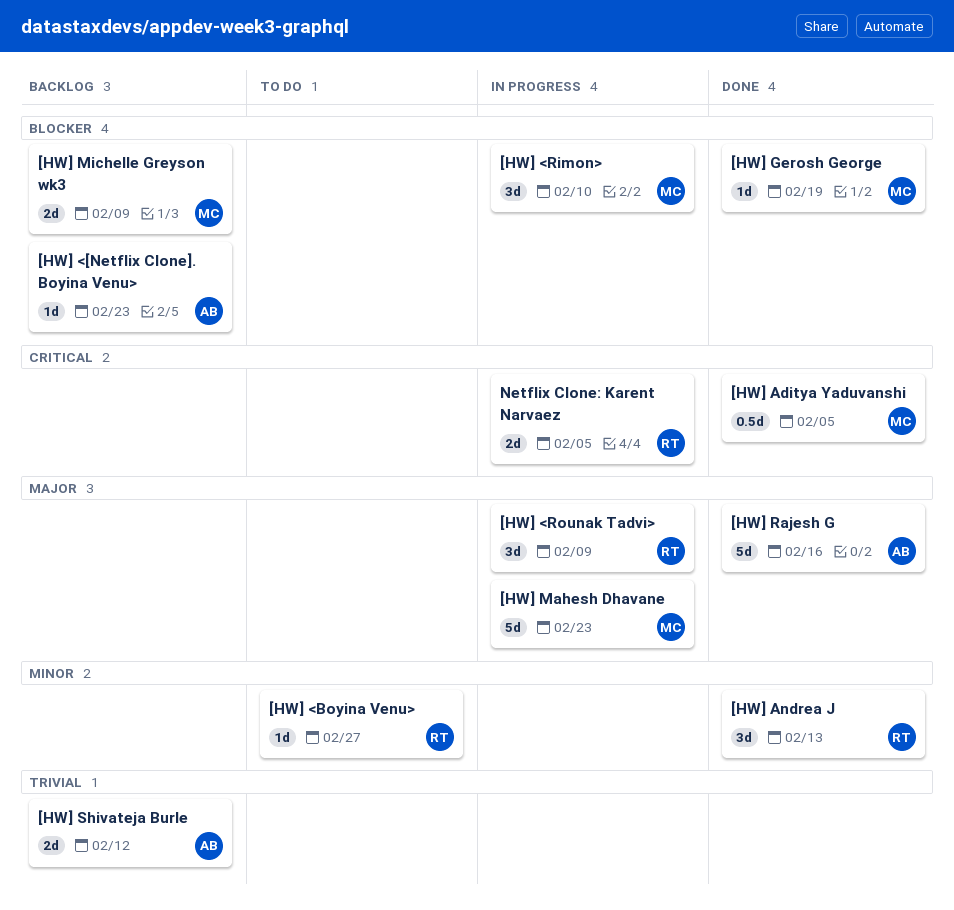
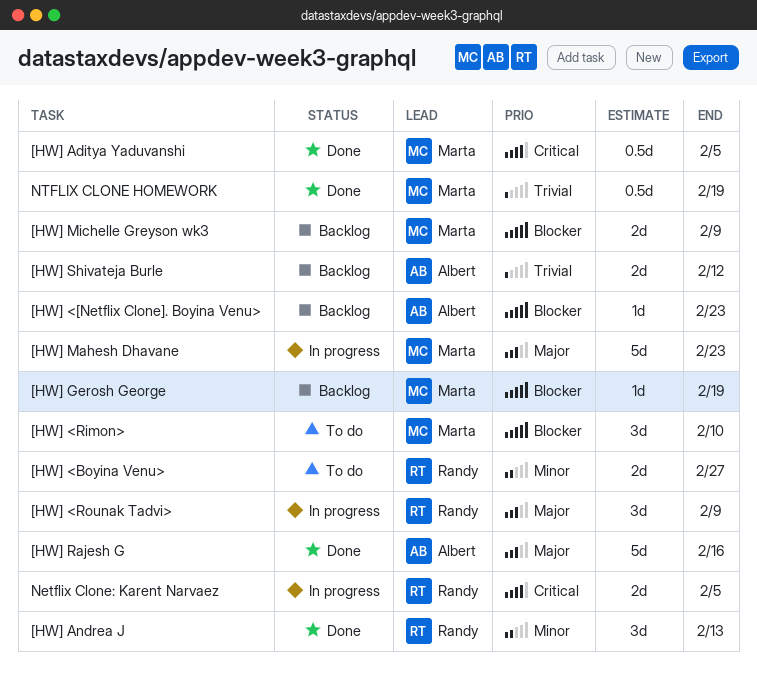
[HW] <Boyina Venu>, estimate: 1d -> 2d
[HW] <Rimon>, status: In progress -> To do
[HW] Gerosh George, status: Done -> Backlog
NTFLIX CLONE HOMEWORK: none -> present

